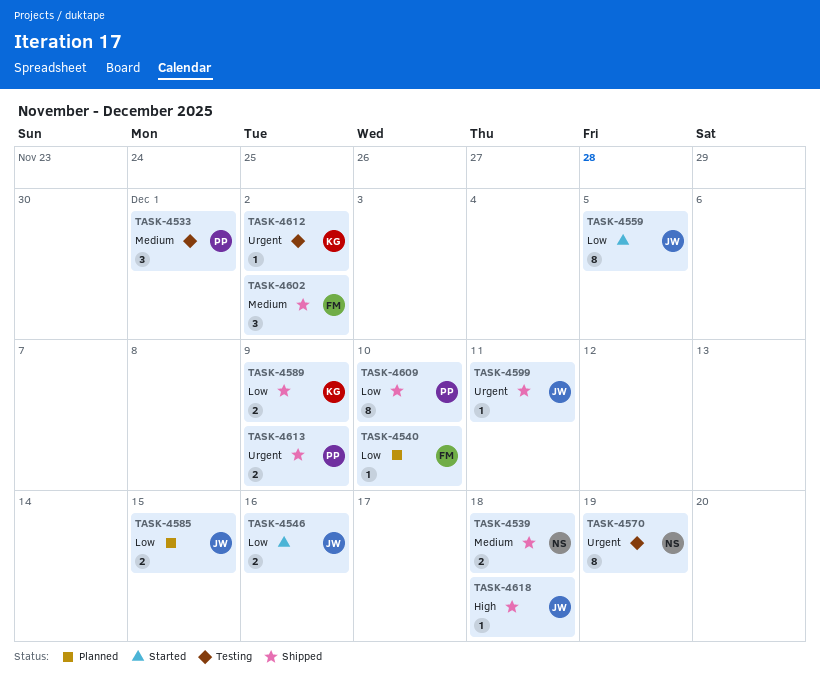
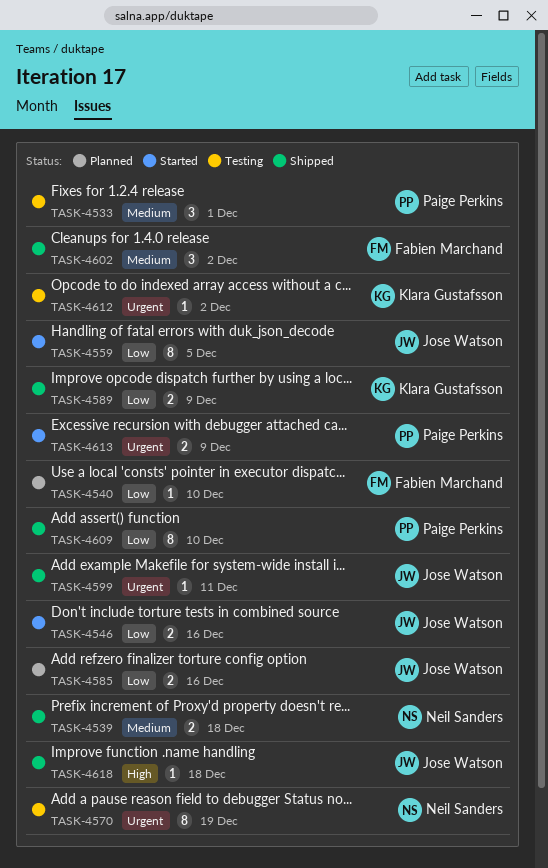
TASK-4585, due: Dec 15 -> Dec 16
TASK-4613, status: Shipped -> Started

